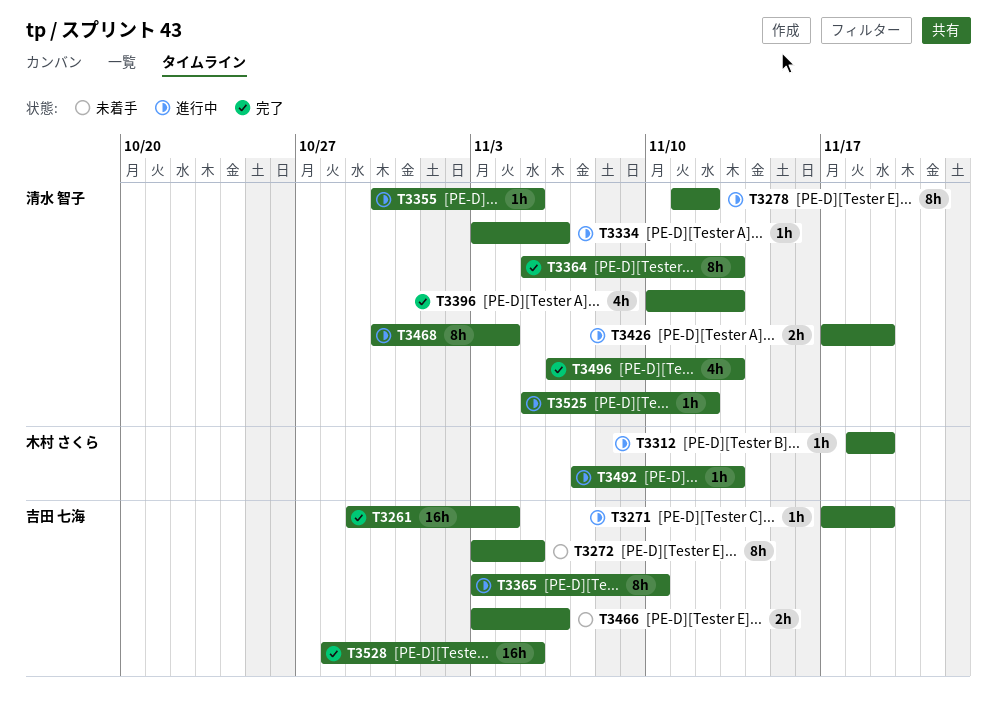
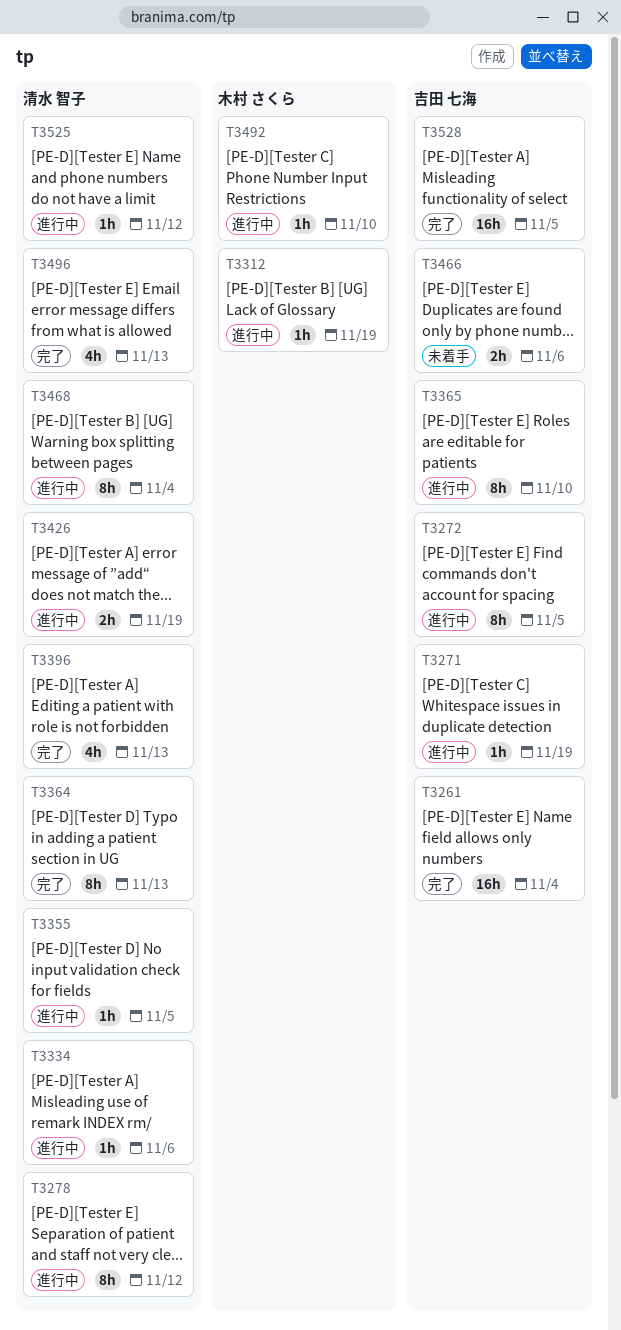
T3272, status: 未着手 -> 進行中
T3492, due: Nov 13 -> Nov 10

